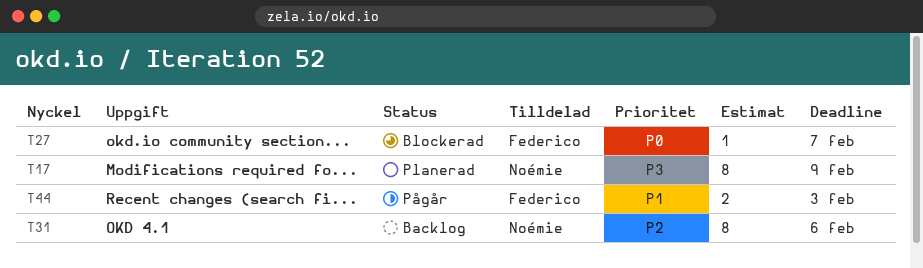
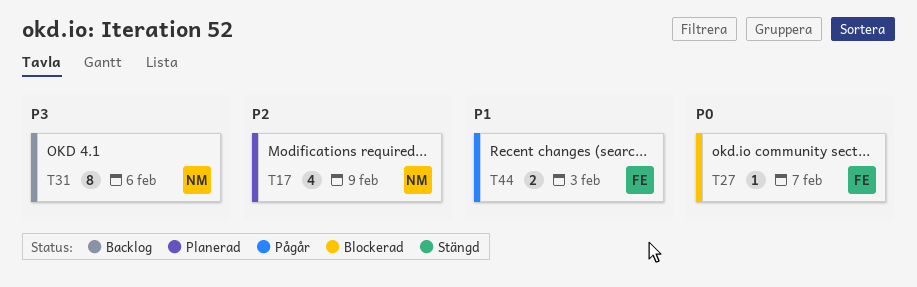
T17, priority: P3 -> P2
T17, estimate: 8 -> 4
T31, priority: P2 -> P3

